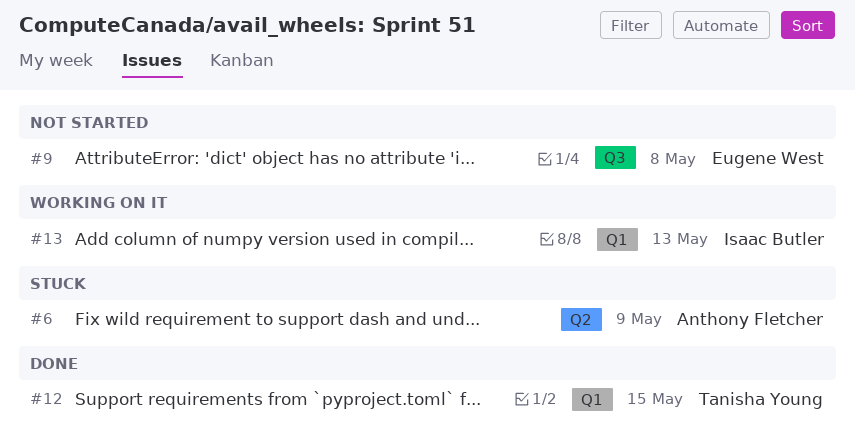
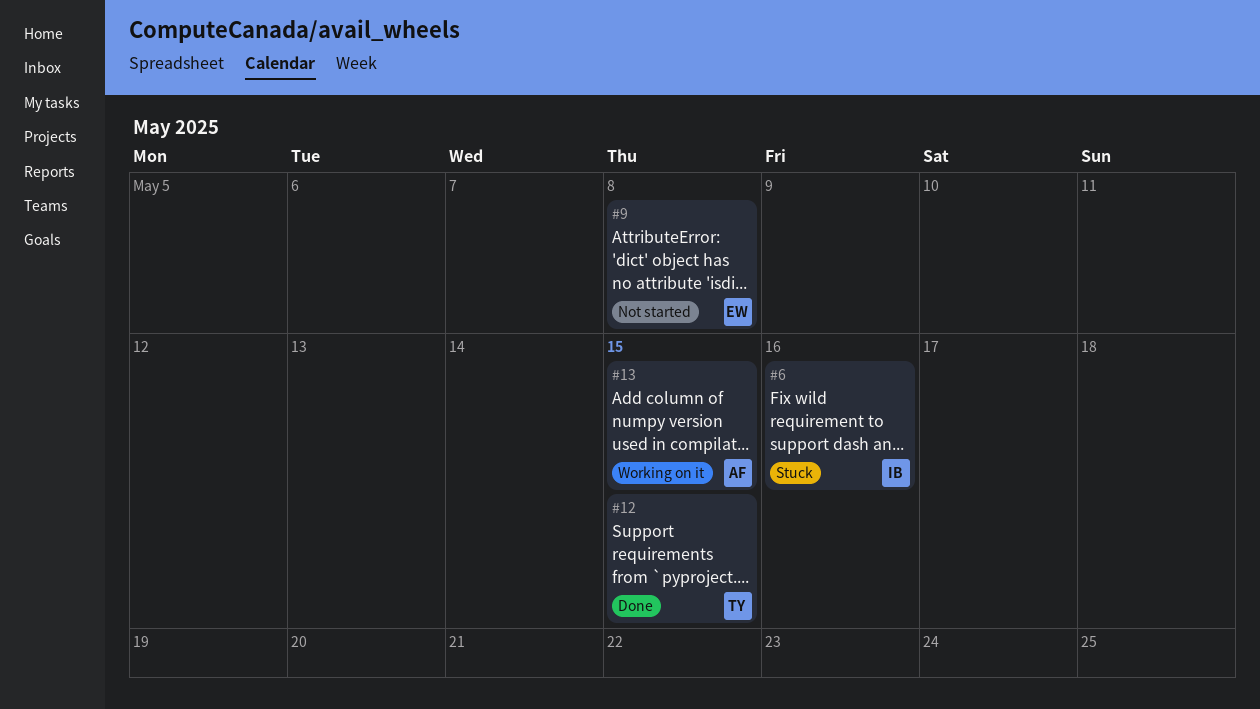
#6, owner: Anthony Fletcher -> Isaac Butler
#6, due: May 9 -> May 16
#13, owner: Isaac Butler -> Anthony Fletcher
#13, due: May 13 -> May 15

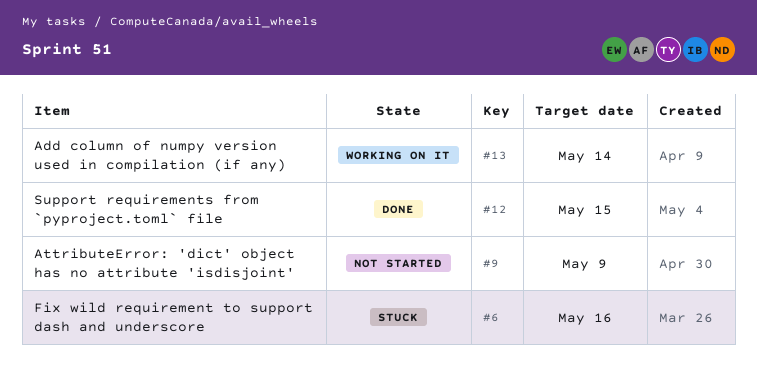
#9, due: May 8 -> May 9
#13, due: May 15 -> May 14

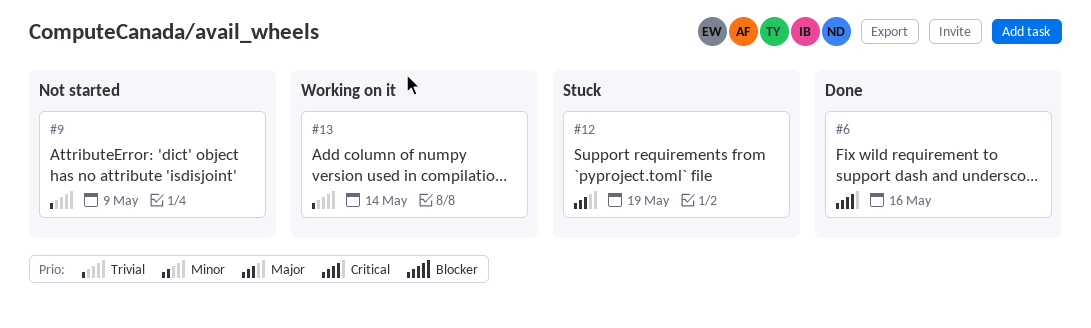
#6, status: Stuck -> Done
#12, status: Done -> Stuck
#12, due: May 15 -> May 19

